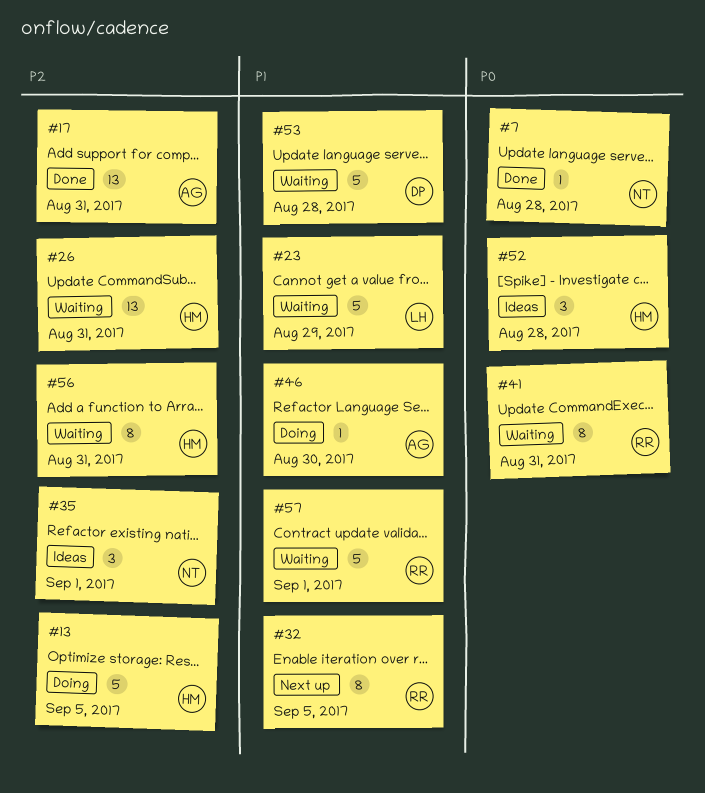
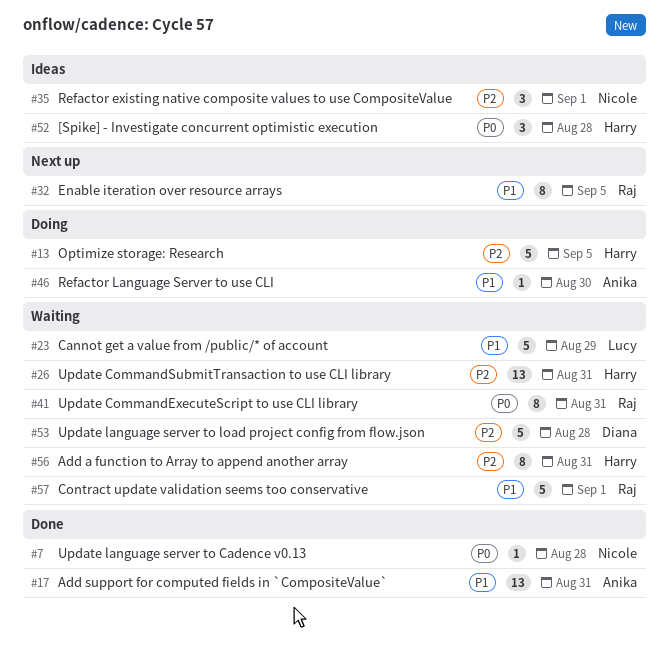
#17, priority: P2 -> P1
#53, priority: P1 -> P2

